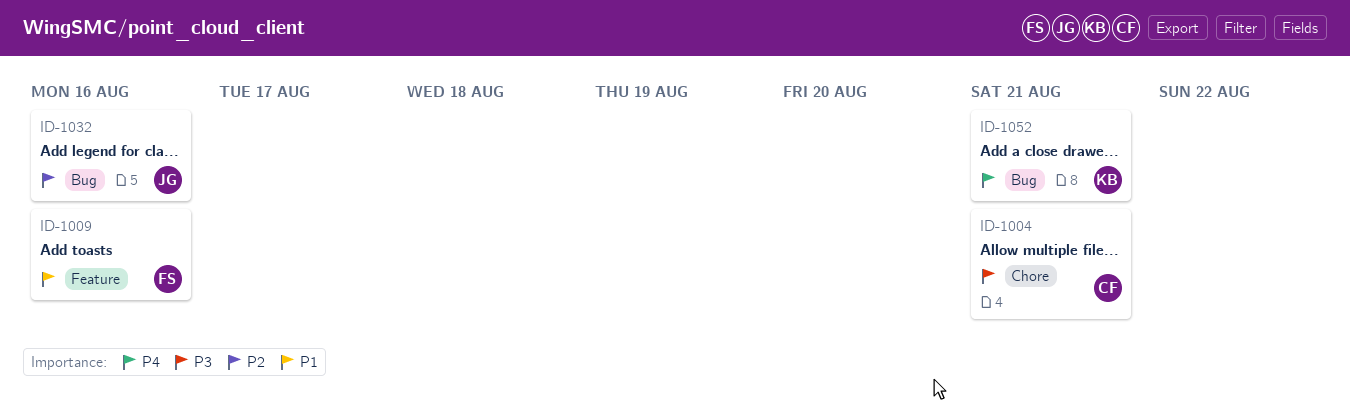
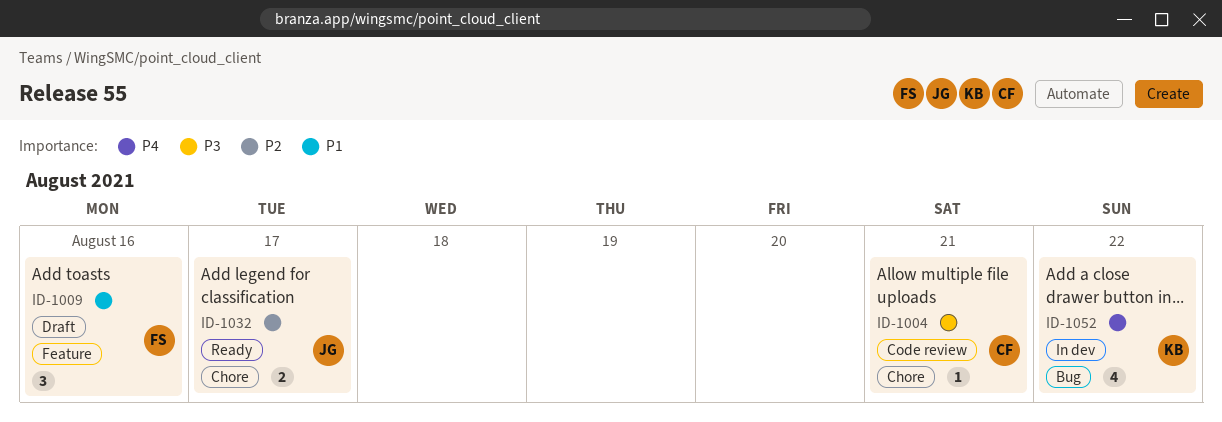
ID-1032, label: Bug -> Chore
ID-1032, due: Aug 16 -> Aug 17
ID-1052, due: Aug 21 -> Aug 22

